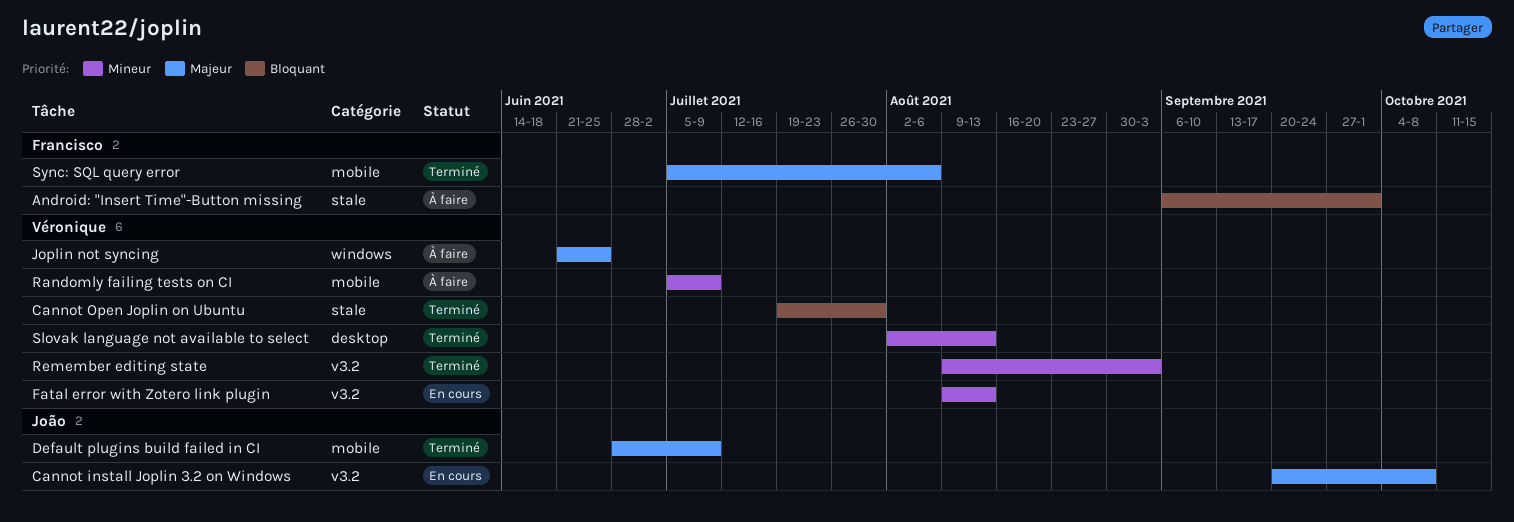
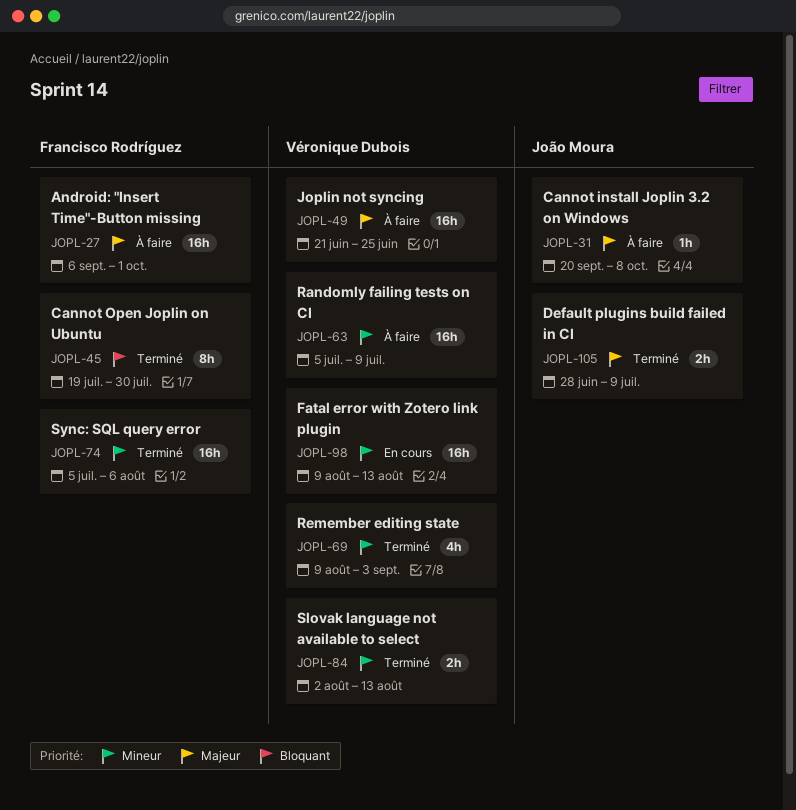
Android: "Insert Time"-Button missing, priority: Bloquant -> Majeur
Cannot install Joplin 3.2 on Windows, status: En cours -> À faire
Cannot Open Joplin on Ubuntu, owner: Véronique Dubois -> Francisco Rodríguez
Sync: SQL query error, priority: Majeur -> Mineur

